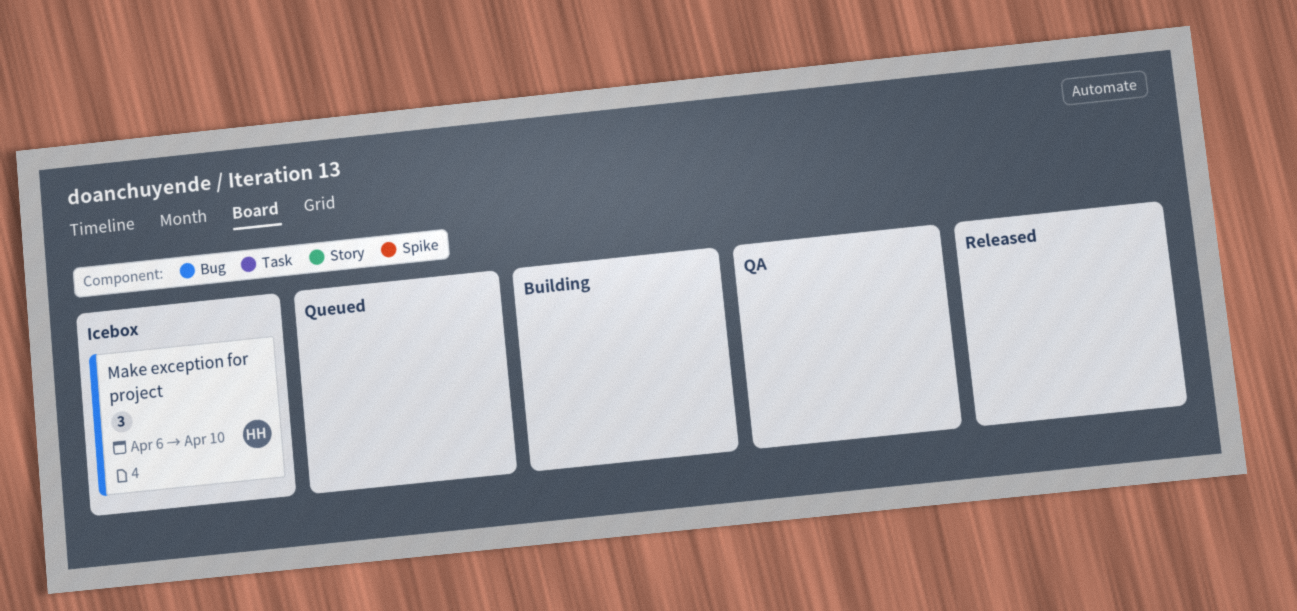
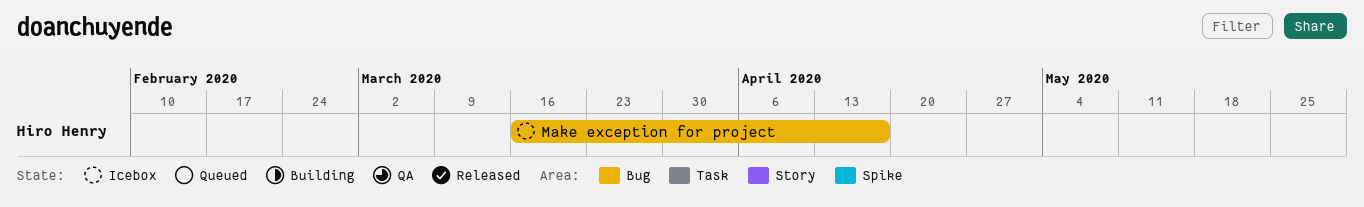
Make exception for project, start: Apr 6 -> Mar 16
Make exception for project, due: Apr 10 -> Apr 17

